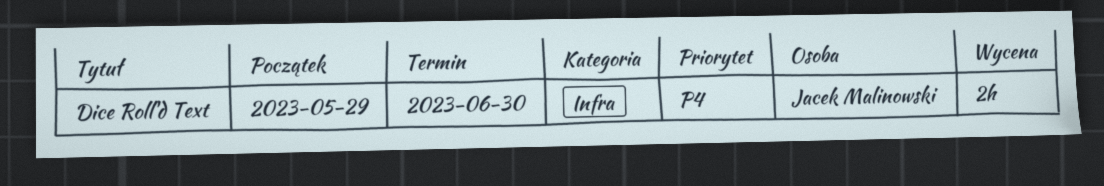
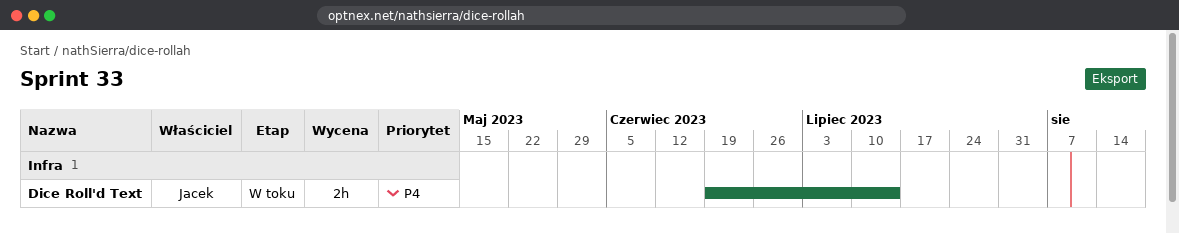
Dice Roll'd Text, start: May 29 -> Jun 19
Dice Roll'd Text, due: Jun 30 -> Jul 14

